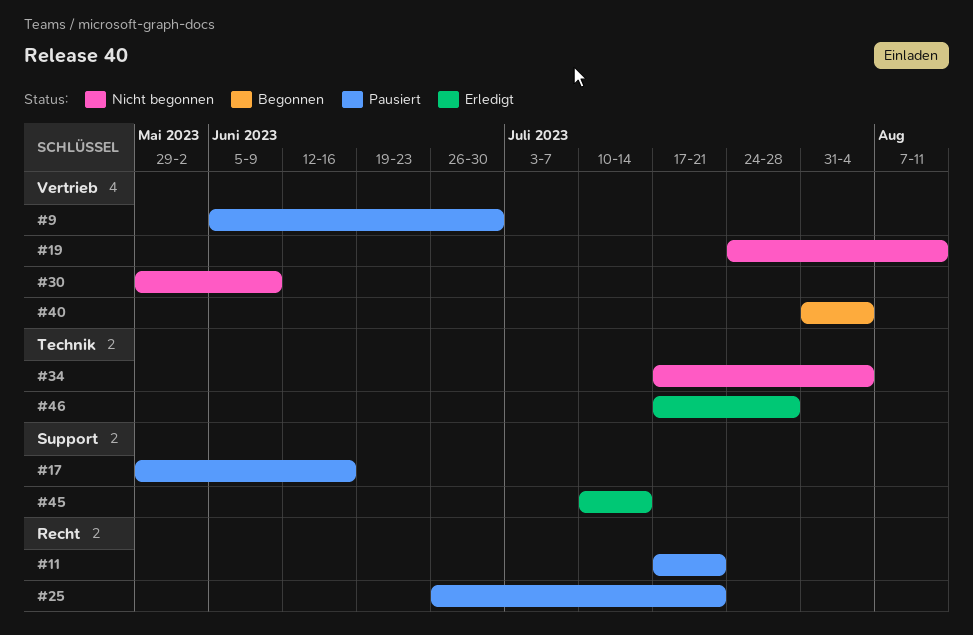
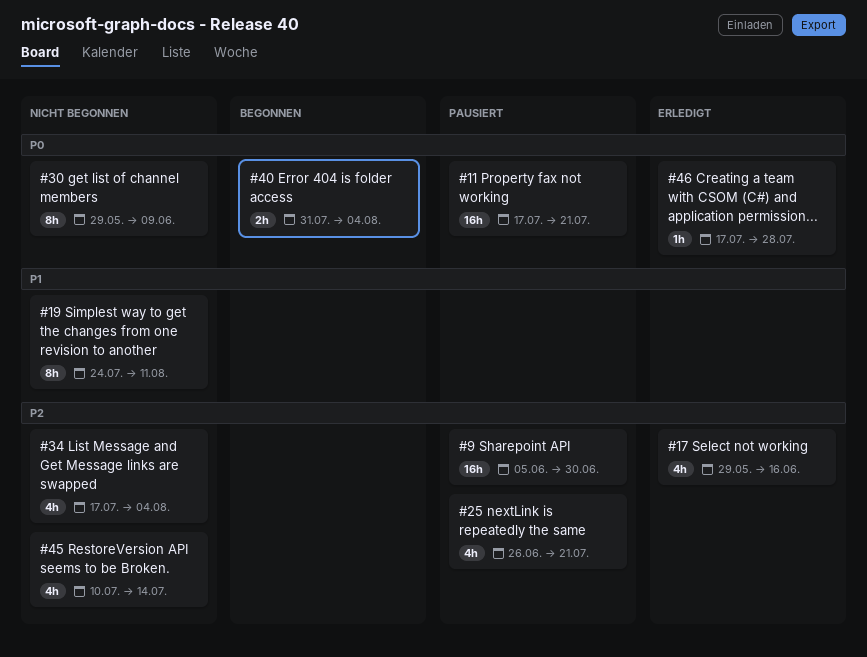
#17, status: Pausiert -> Erledigt
#45, status: Erledigt -> Nicht begonnen

